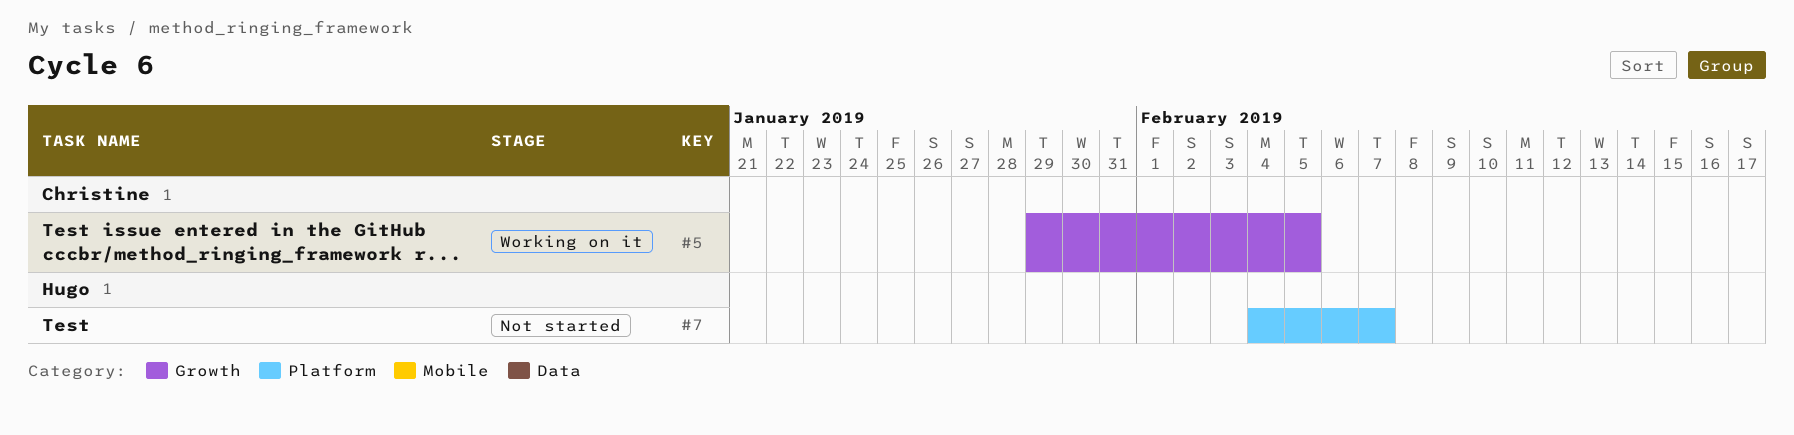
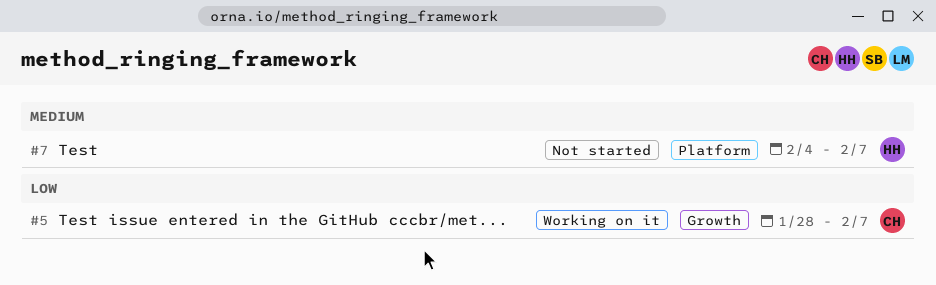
#5, start: Jan 29 -> Jan 28
#5, due: Feb 5 -> Feb 7

